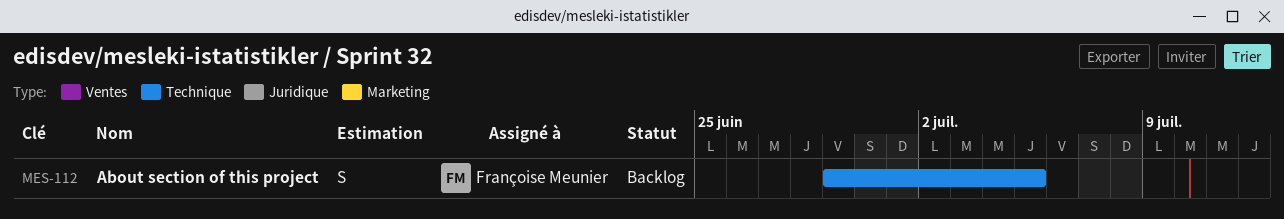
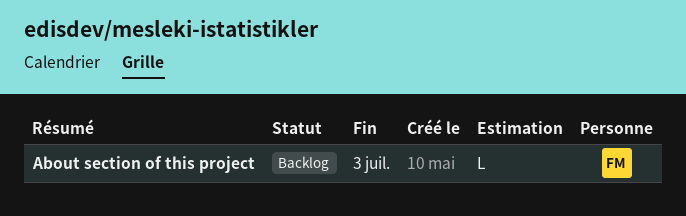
About section of this project, estimate: S -> L
About section of this project, due: Jul 5 -> Jul 3

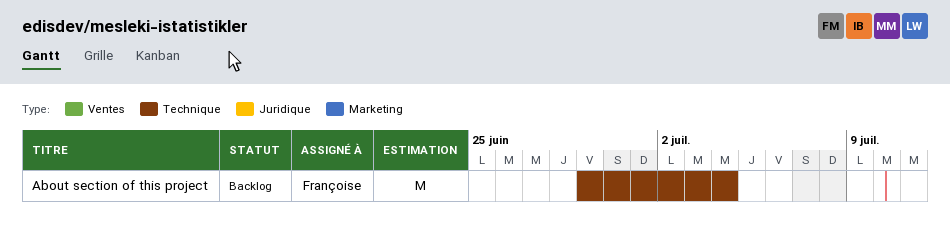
About section of this project, estimate: L -> M
About section of this project, due: Jul 3 -> Jul 4

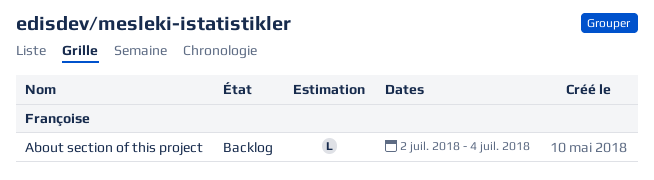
About section of this project, estimate: M -> L
About section of this project, start: Jun 29 -> Jul 2

